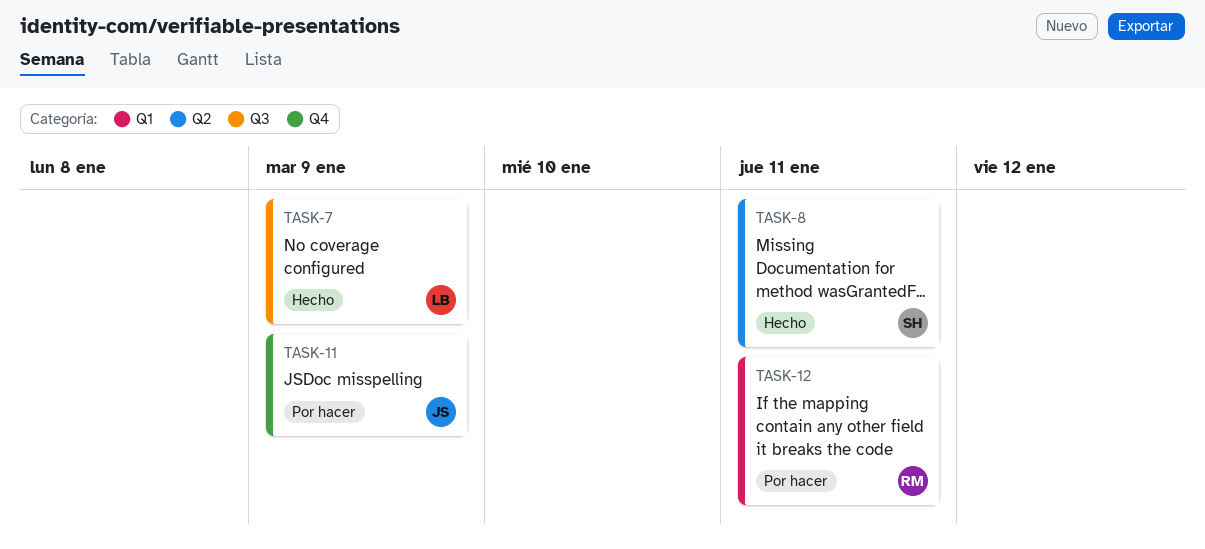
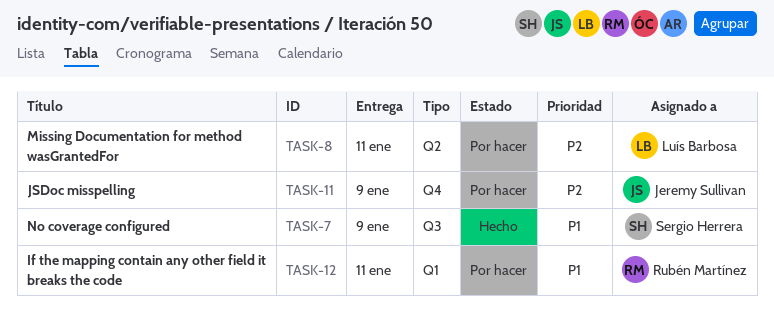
TASK-7, owner: Luís Barbosa -> Sergio Herrera
TASK-8, status: Hecho -> Por hacer
TASK-8, owner: Sergio Herrera -> Luís Barbosa

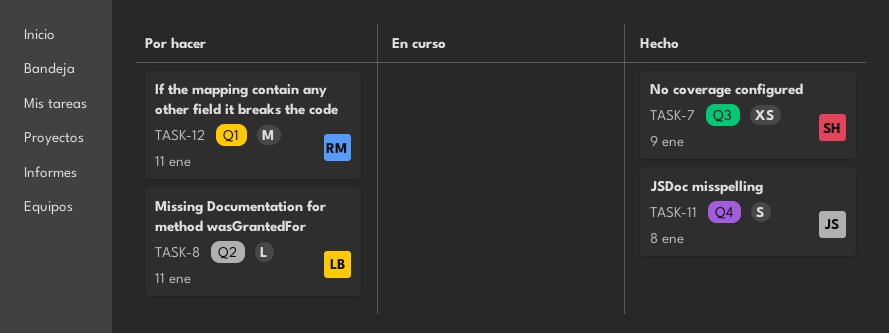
TASK-11, status: Por hacer -> Hecho
TASK-11, due: Jan 9 -> Jan 8

